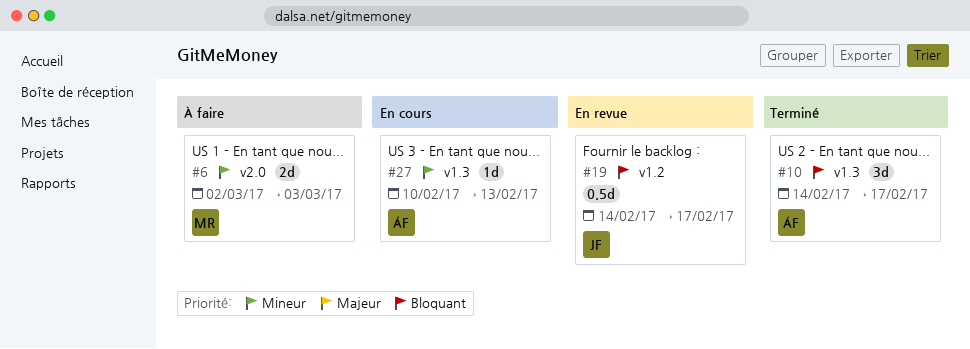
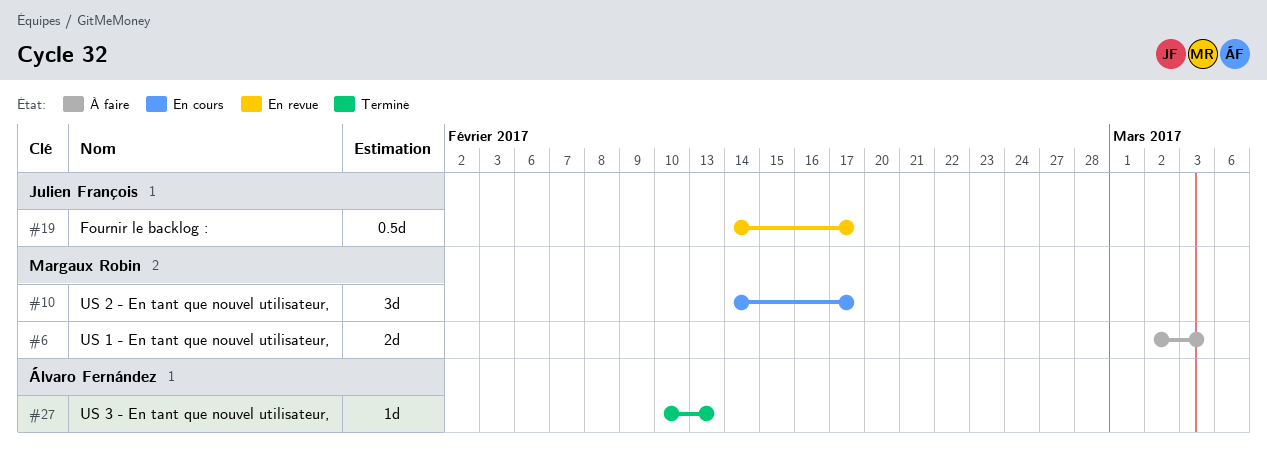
#10, status: Terminé -> En cours
#10, owner: Álvaro Fernández -> Margaux Robin
#27, status: En cours -> Terminé

